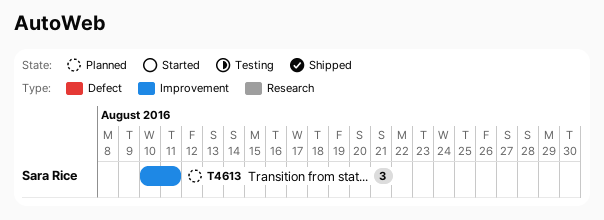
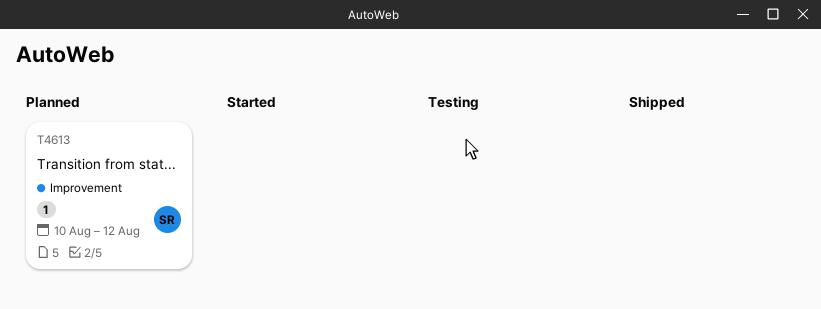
T4613, estimate: 3 -> 1
T4613, due: Aug 11 -> Aug 12

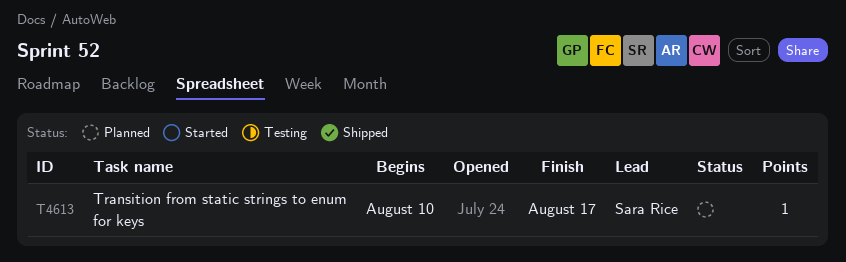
T4613, due: Aug 12 -> Aug 17

